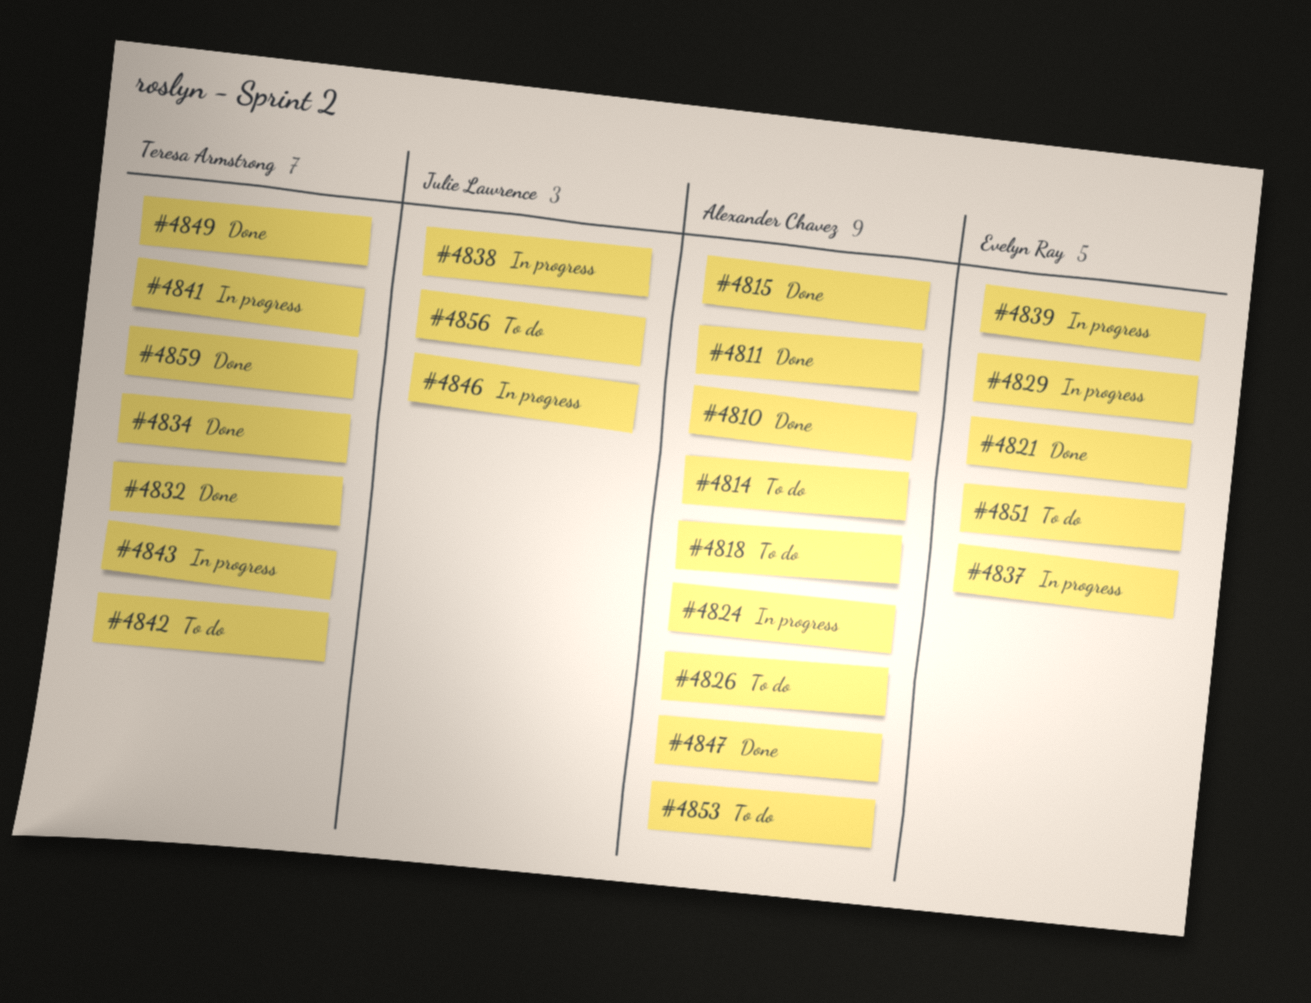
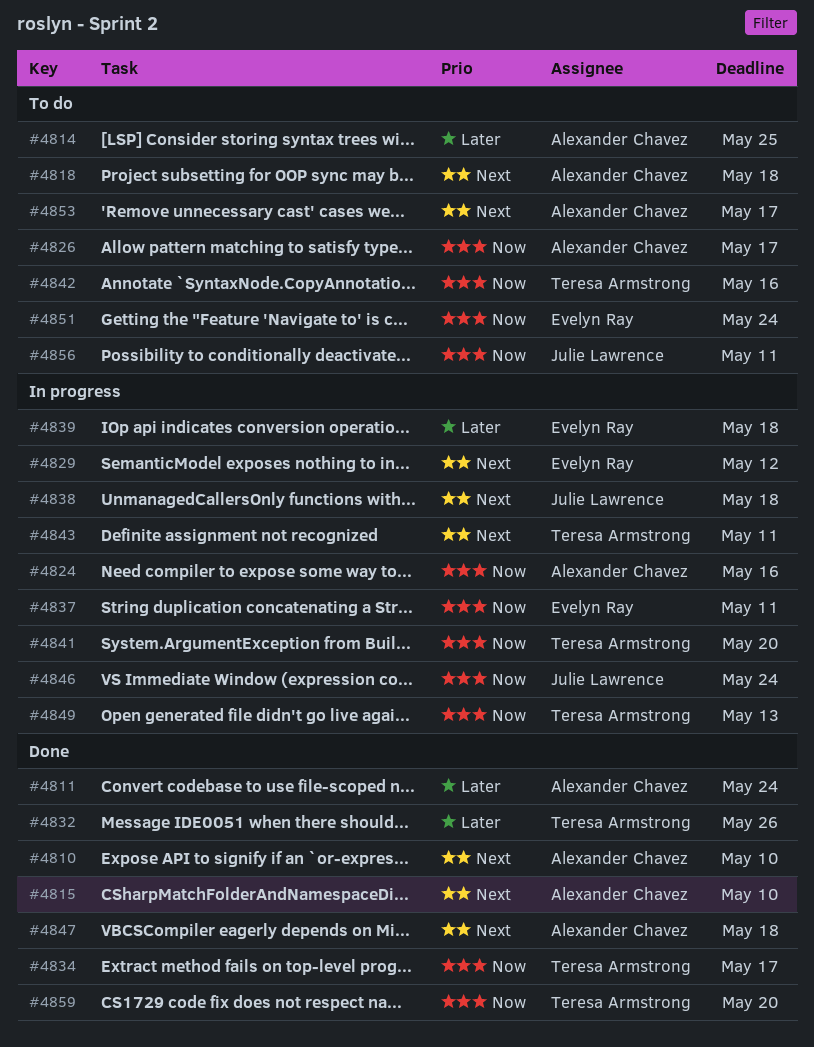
#4821: present -> none
#4849, status: Done -> In progress

